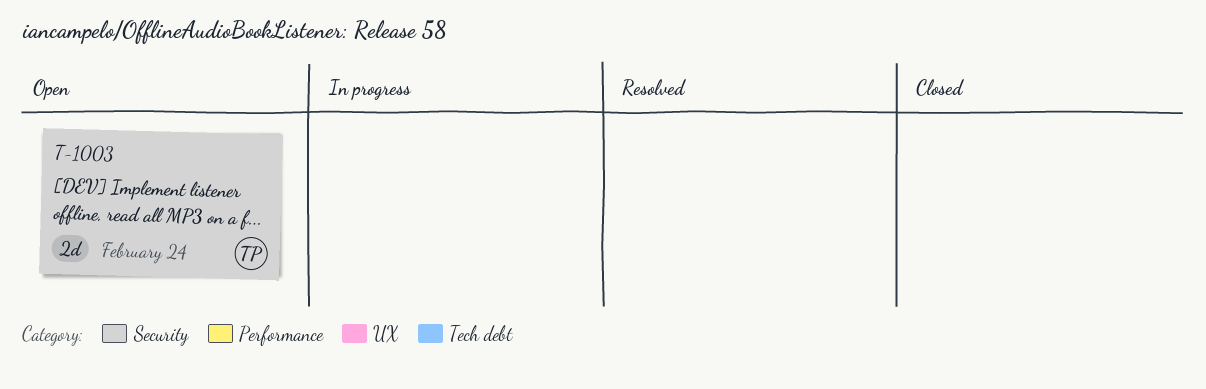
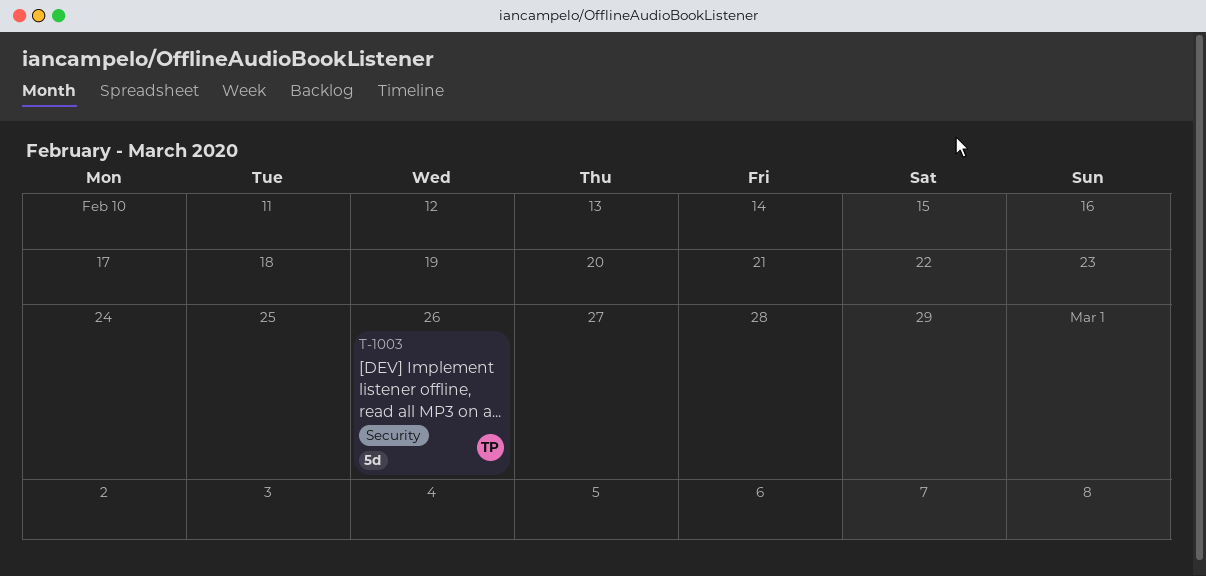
T-1003, estimate: 2d -> 5d
T-1003, due: Feb 24 -> Feb 26

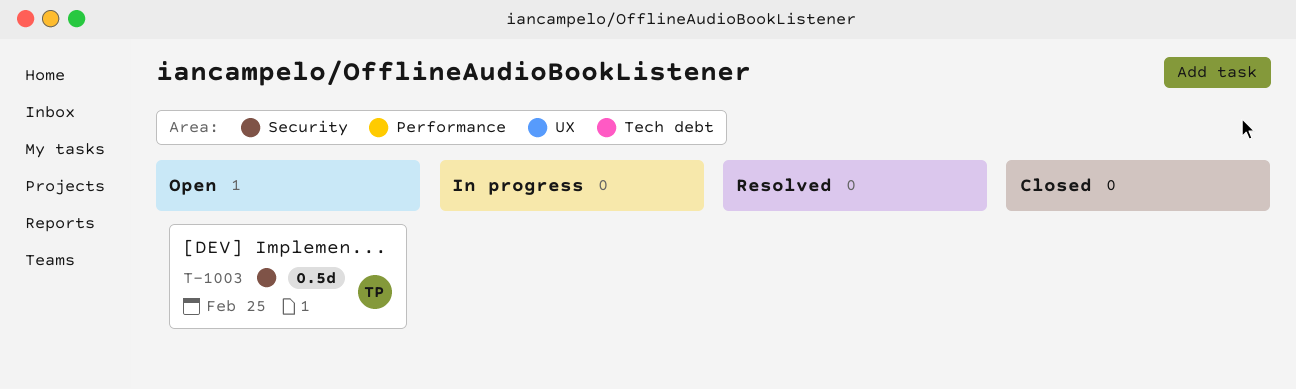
T-1003, estimate: 5d -> 0.5d
T-1003, due: Feb 26 -> Feb 25

